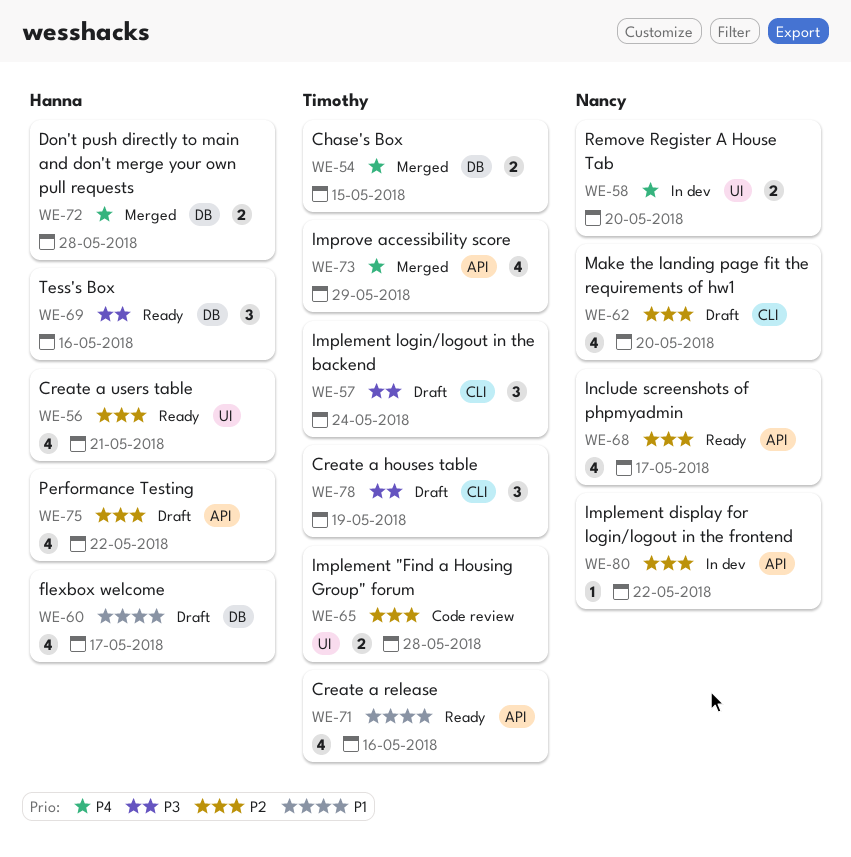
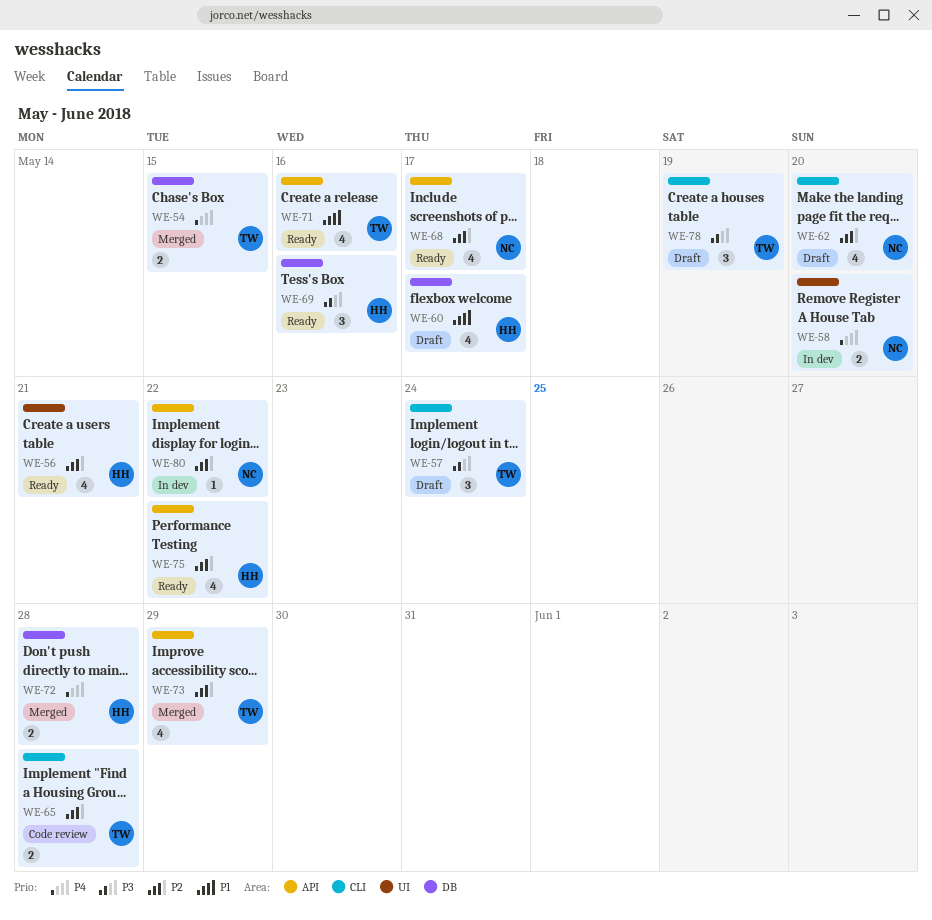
WE-65, label: UI -> CLI
WE-73, priority: P4 -> P2
WE-75, status: Draft -> Ready

